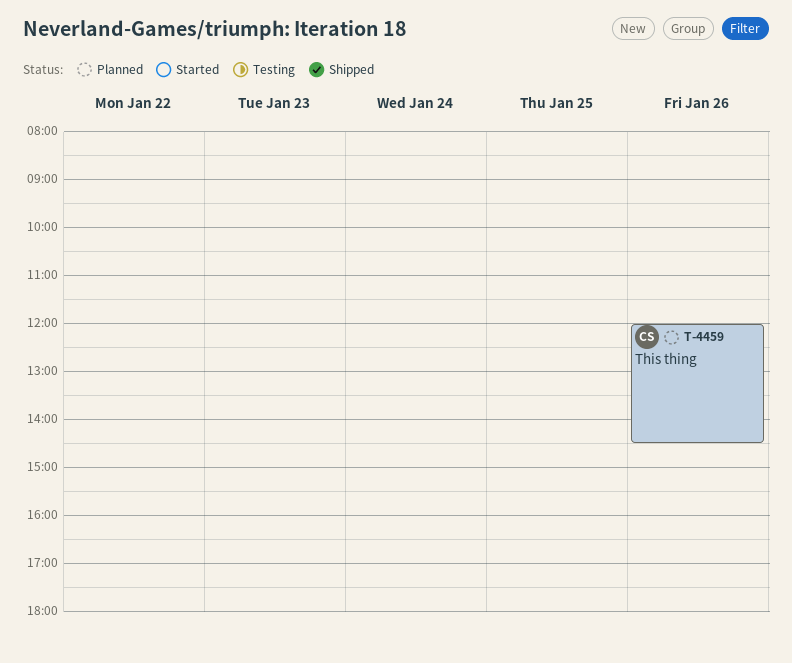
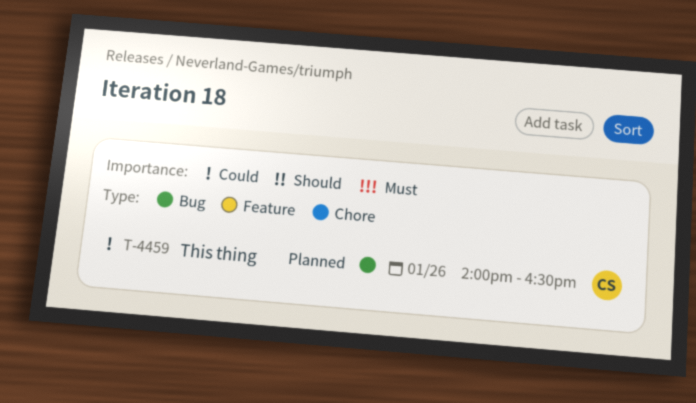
T-4459, begins: 12:00 -> 14:00
T-4459, ends: 14:30 -> 16:30

